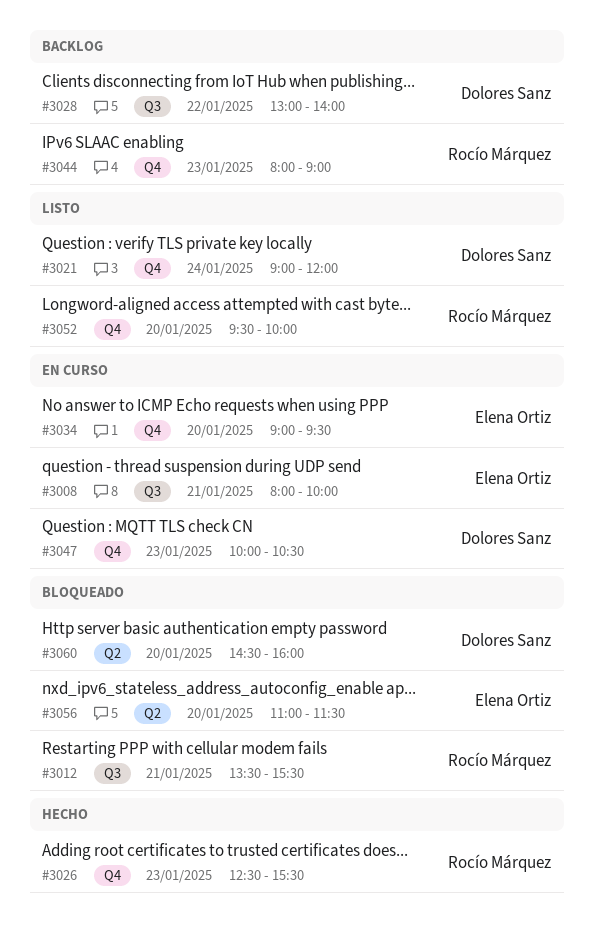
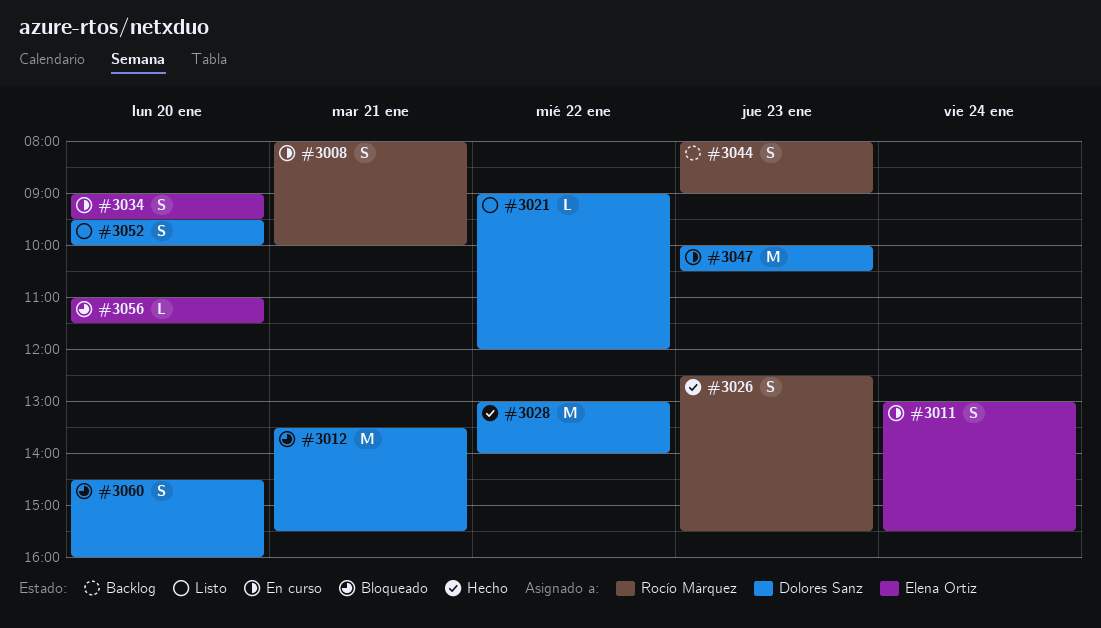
#3008, owner: Elena Ortiz -> Rocío Márquez
#3011: none -> present
#3012, owner: Rocío Márquez -> Dolores Sanz
#3021, day: Jan 24 -> Jan 22
#3028, status: Backlog -> Hecho
#3052, owner: Rocío Márquez -> Dolores Sanz

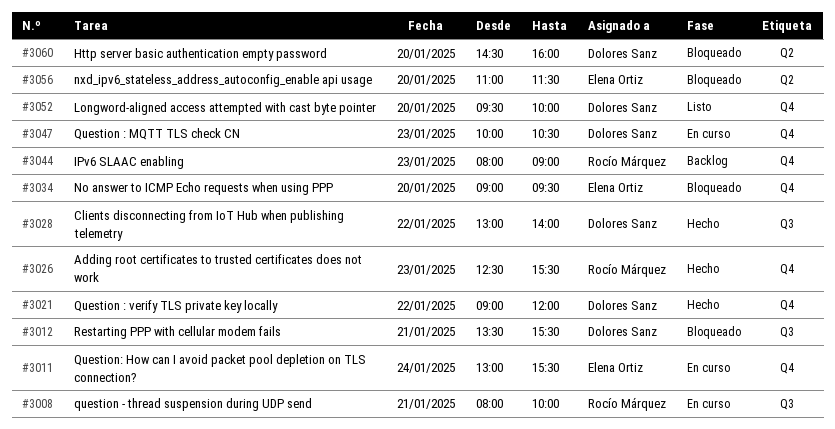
#3021, status: Listo -> Hecho
#3034, status: En curso -> Bloqueado

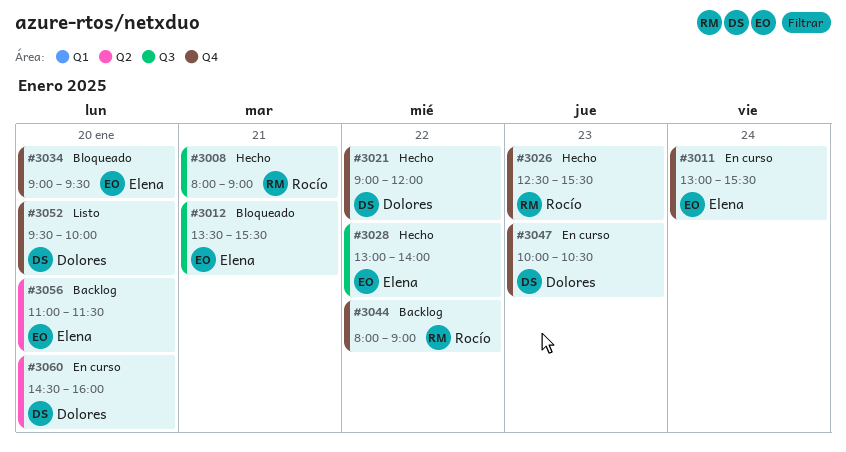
#3008, status: En curso -> Hecho
#3008, ends: 10:00 -> 09:00
#3012, owner: Dolores Sanz -> Elena Ortiz
#3028, owner: Dolores Sanz -> Elena Ortiz
#3044, day: Jan 23 -> Jan 22
#3056, status: Bloqueado -> Backlog
#3060, status: Bloqueado -> En curso

